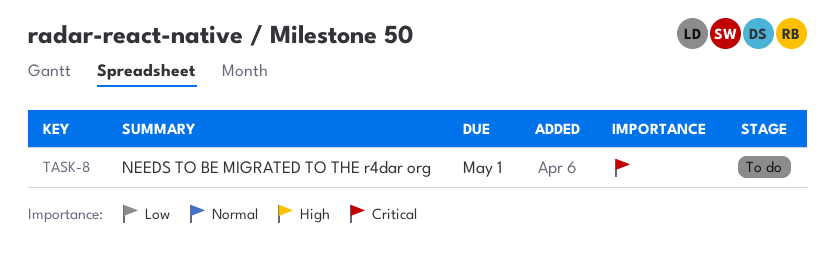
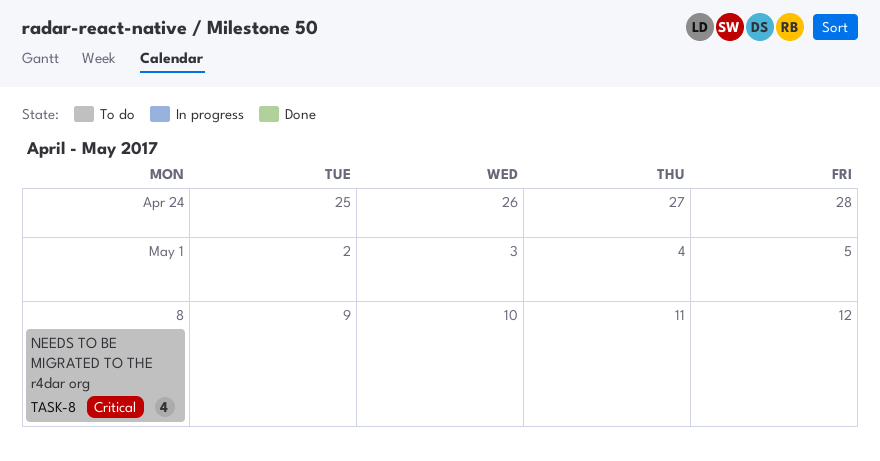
TASK-8, due: May 1 -> May 8

